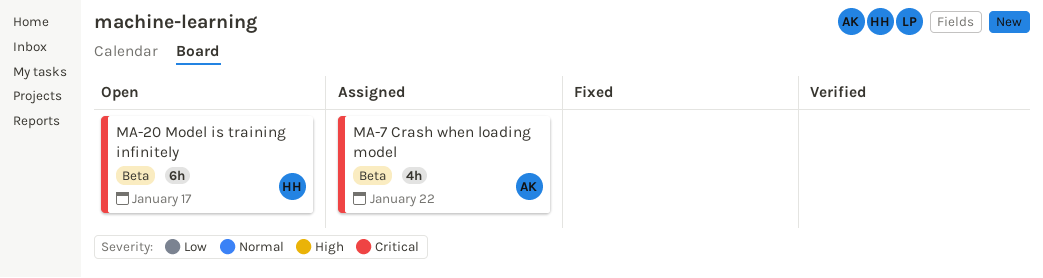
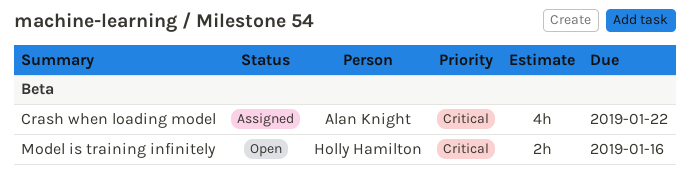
Model is training infinitely, estimate: 6h -> 2h
Model is training infinitely, due: Jan 17 -> Jan 16

